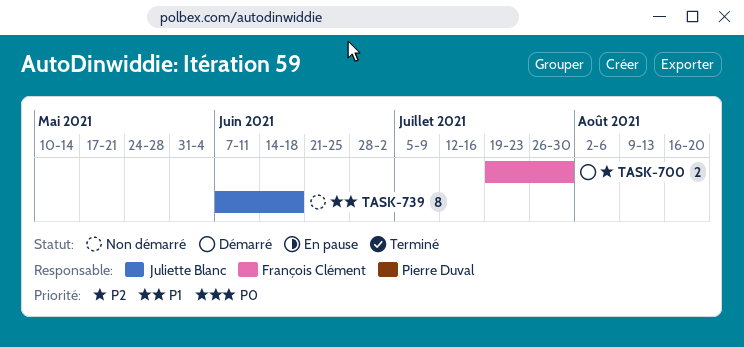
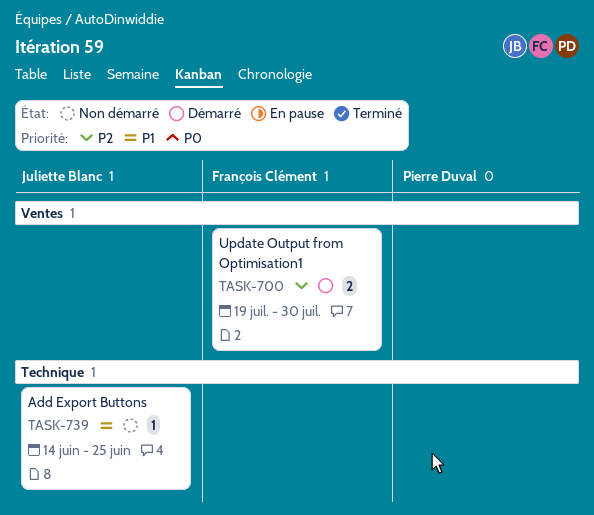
TASK-739, estimate: 8 -> 1
TASK-739, start: Jun 7 -> Jun 14
TASK-739, due: Jun 18 -> Jun 25

